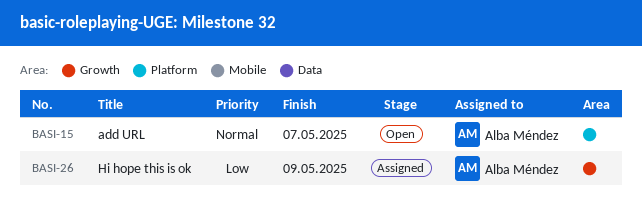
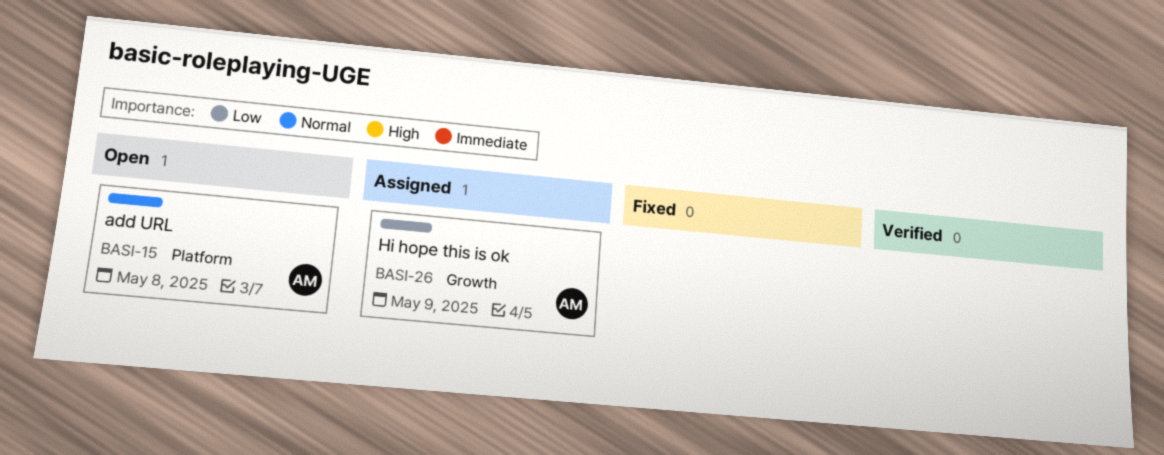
BASI-15, due: May 7 -> May 8

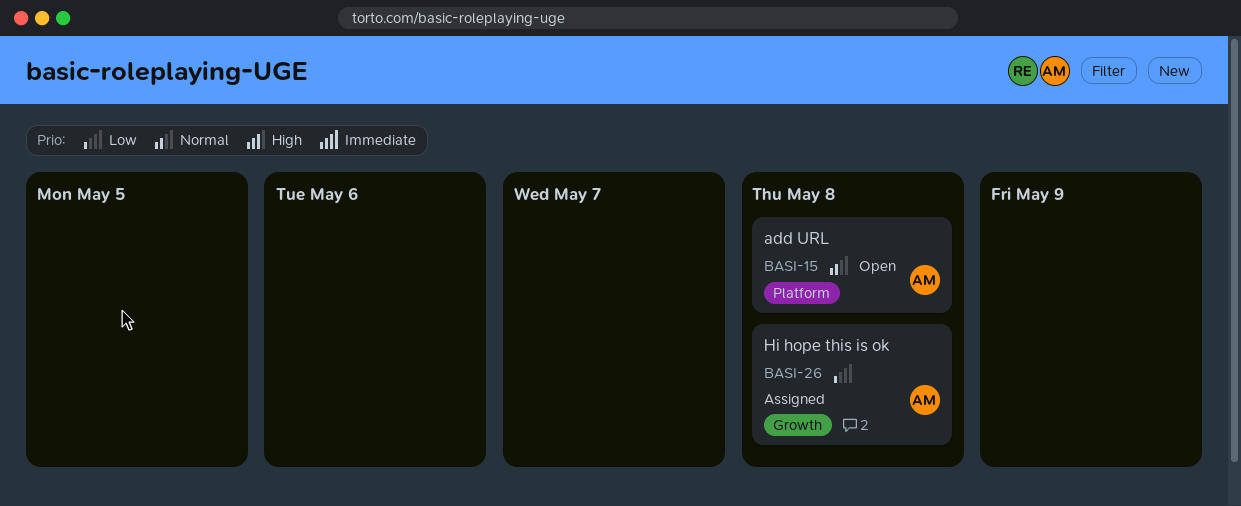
BASI-26, due: May 9 -> May 8

